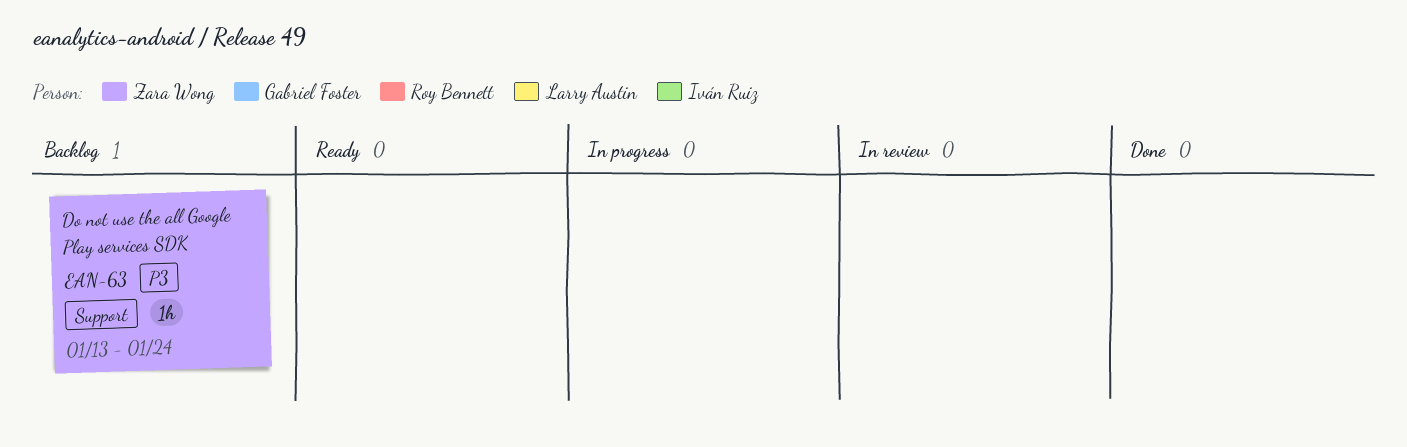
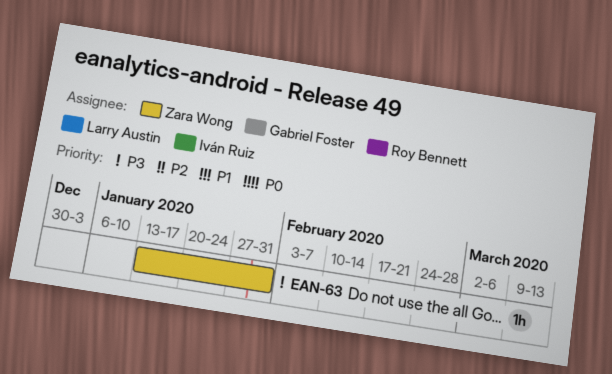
EAN-63, due: Jan 24 -> Jan 31

